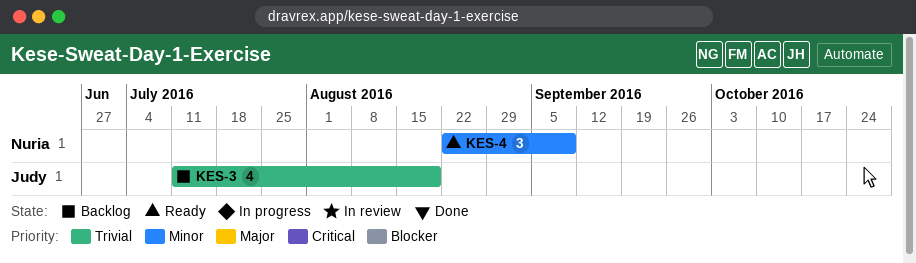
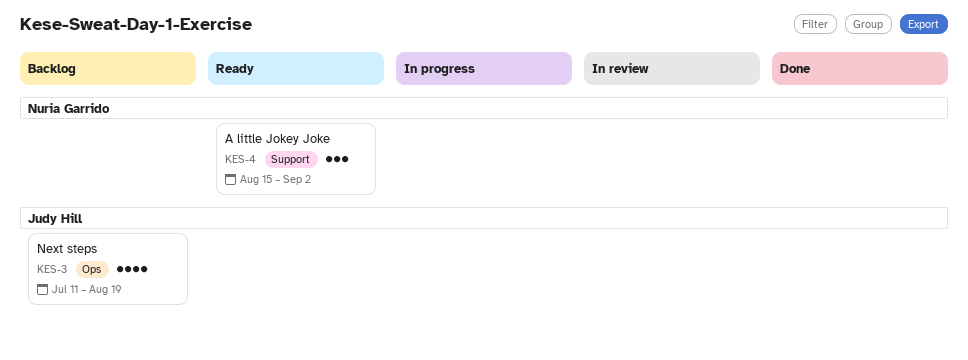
KES-4, start: Aug 22 -> Aug 15
KES-4, due: Sep 9 -> Sep 2

